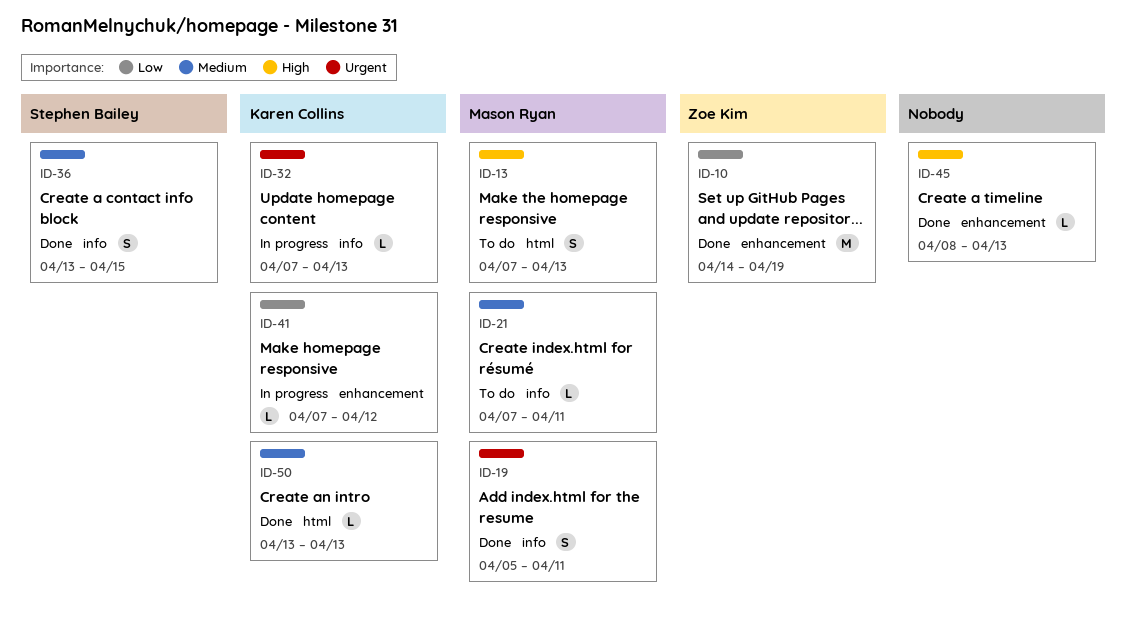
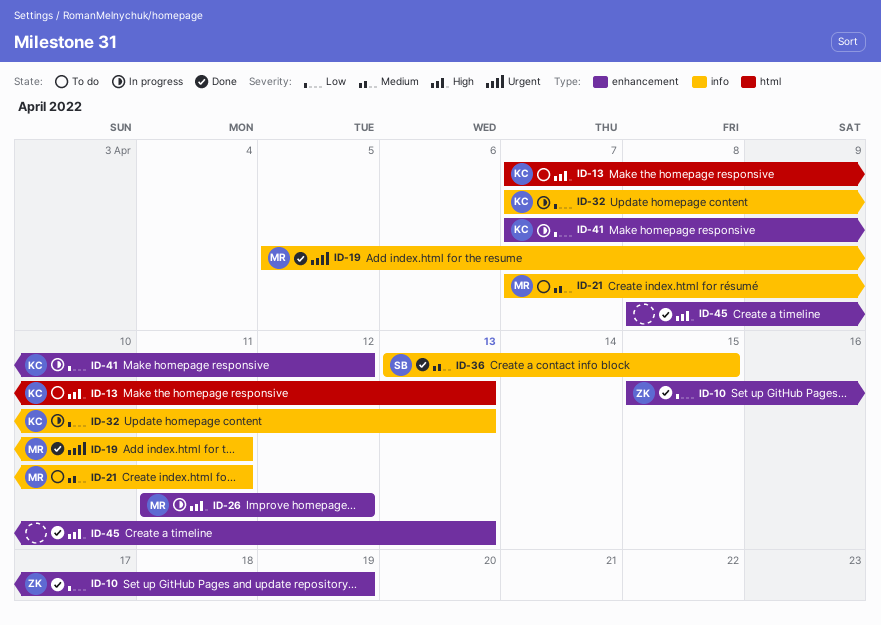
ID-10, start: Apr 14 -> Apr 15
ID-13, owner: Mason Ryan -> Karen Collins
ID-26: none -> present
ID-32, priority: Urgent -> Low
ID-50: present -> none

